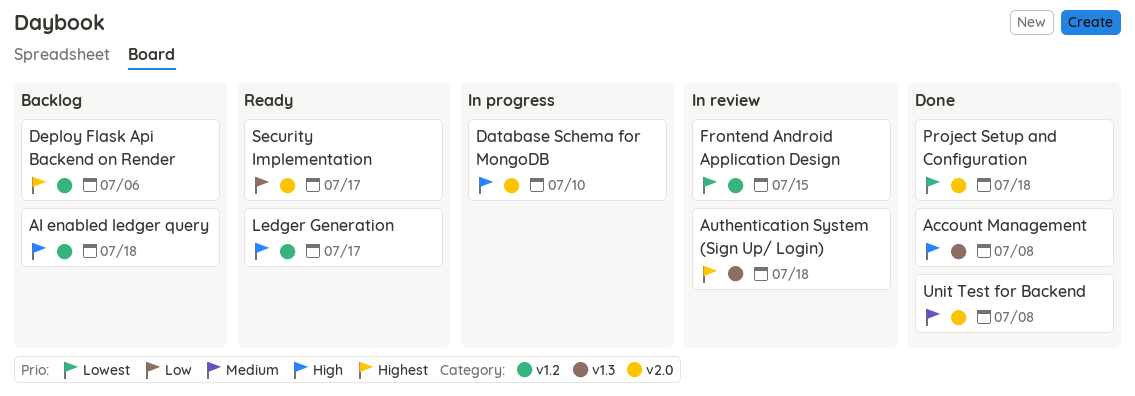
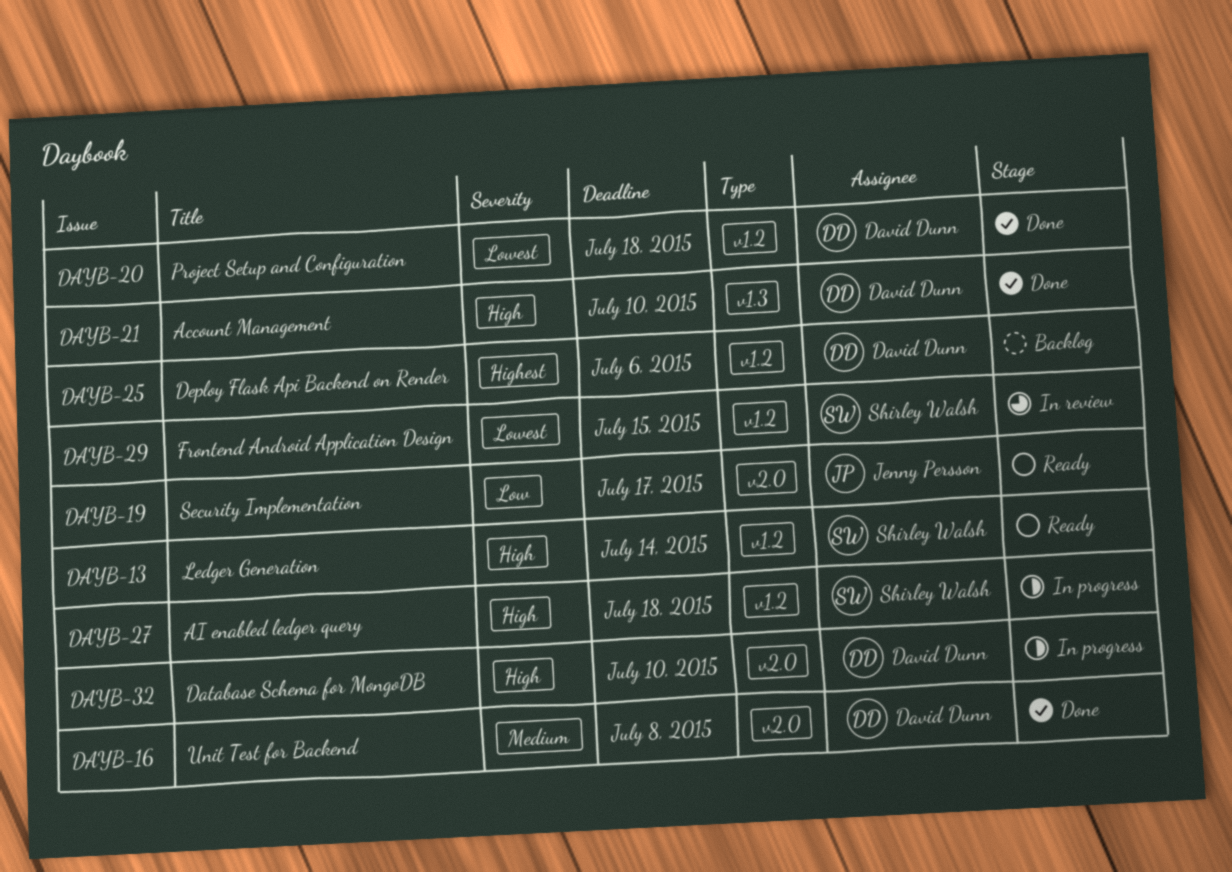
Account Management, due: Jul 8 -> Jul 10
AI enabled ledger query, status: Backlog -> In progress
Authentication System (Sign Up/ Login): present -> none
Ledger Generation, due: Jul 17 -> Jul 14
Project Setup and Configuration, label: v2.0 -> v1.2

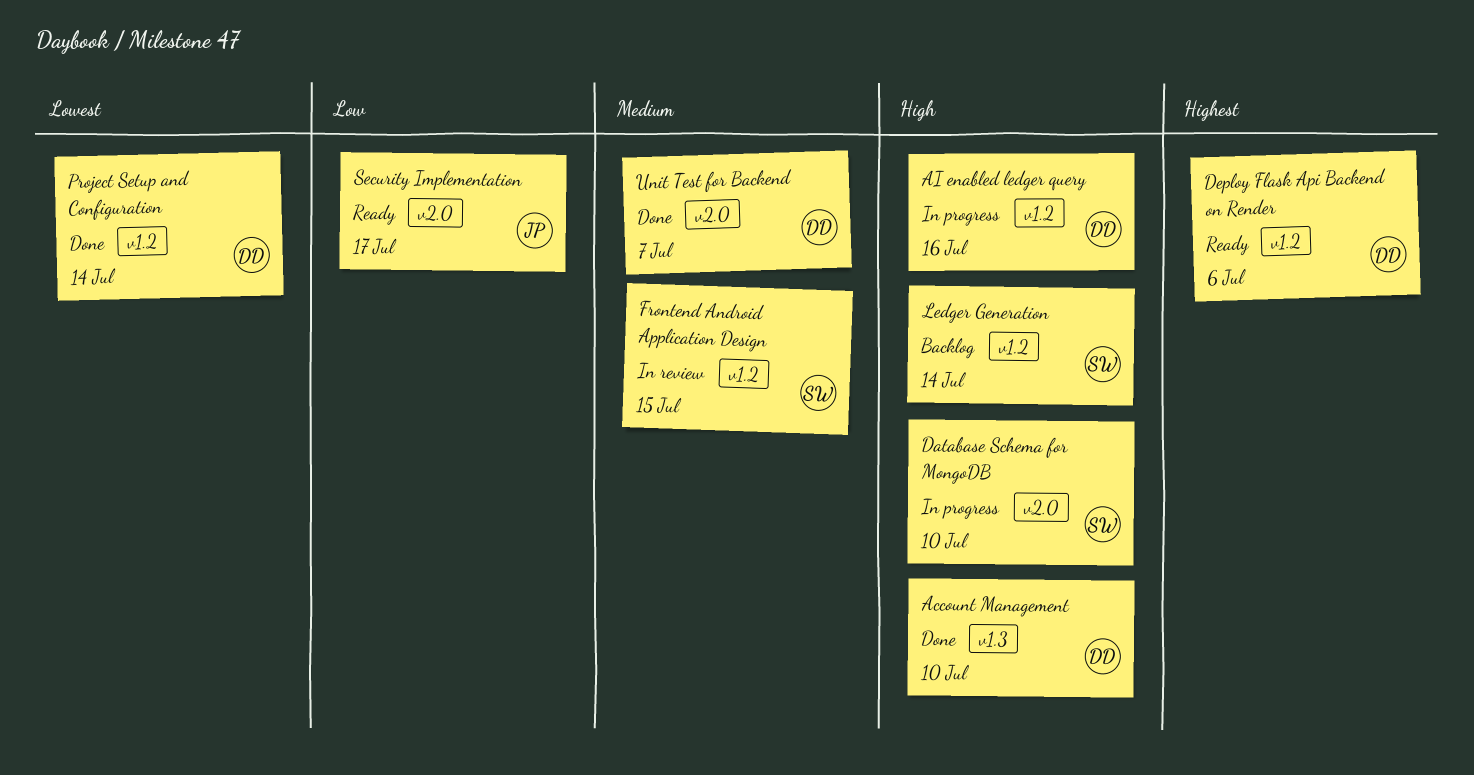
AI enabled ledger query, owner: Shirley Walsh -> David Dunn
AI enabled ledger query, due: Jul 18 -> Jul 16
Database Schema for MongoDB, owner: David Dunn -> Shirley Walsh
Deploy Flask Api Backend on Render, status: Backlog -> Ready
Frontend Android Application Design, priority: Lowest -> Medium
Ledger Generation, status: Ready -> Backlog
Project Setup and Configuration, due: Jul 18 -> Jul 14
Unit Test for Backend, due: Jul 8 -> Jul 7

